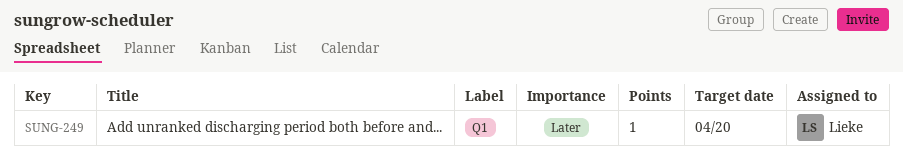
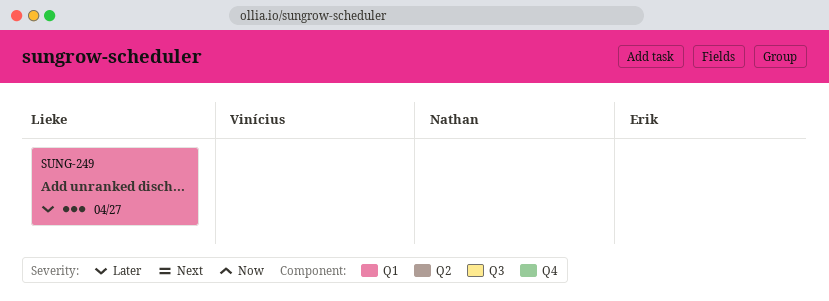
SUNG-249, estimate: 1 -> 3
SUNG-249, due: Apr 20 -> Apr 27

